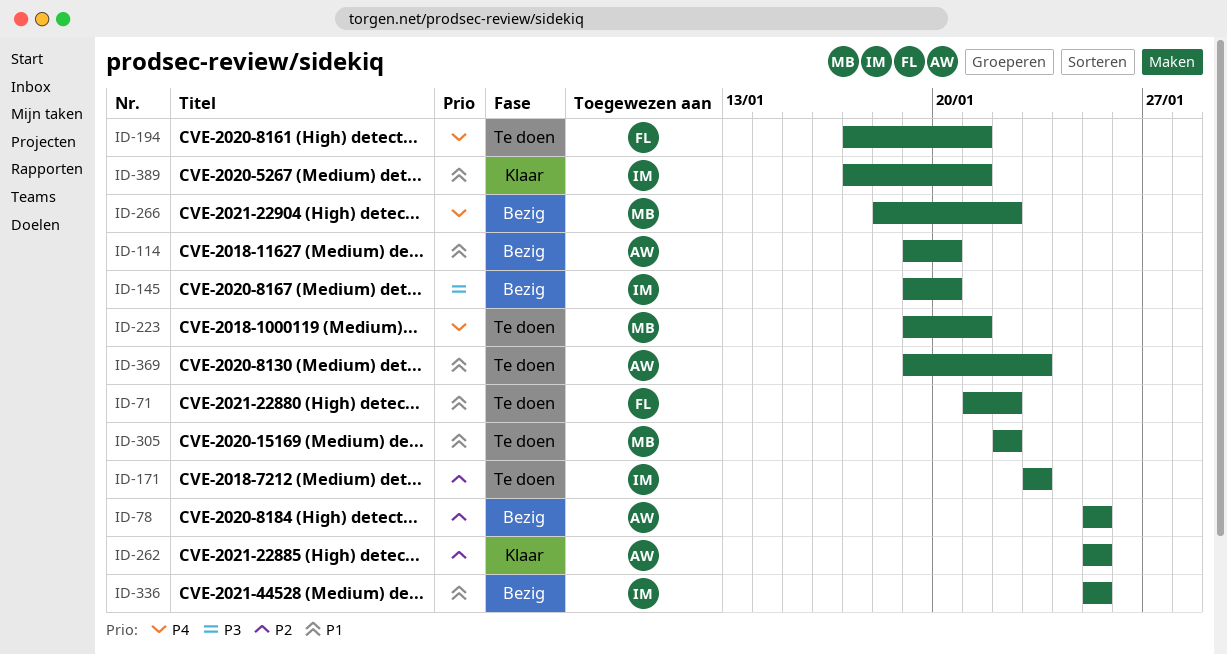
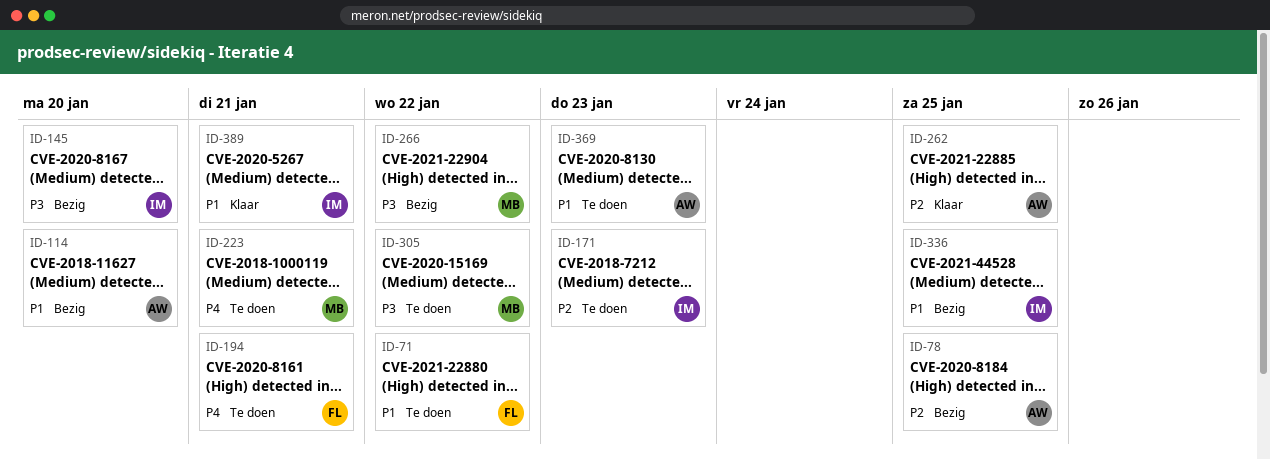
ID-266, priority: P4 -> P3
ID-305, priority: P1 -> P3

